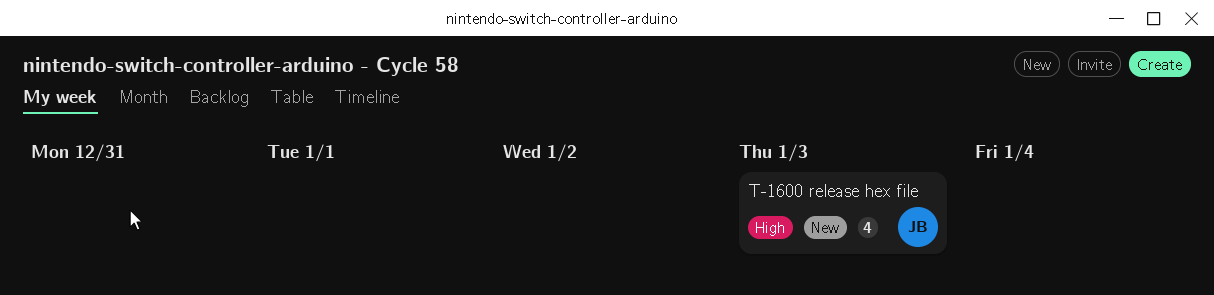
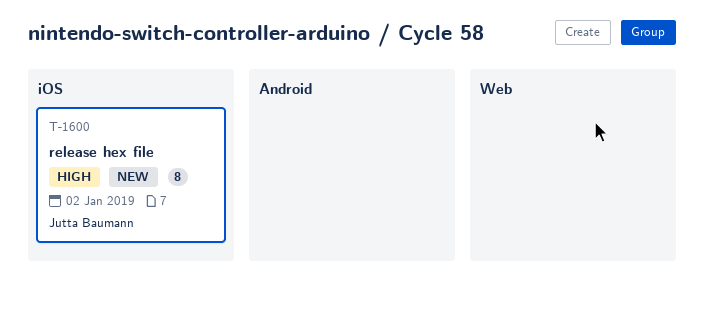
T-1600, estimate: 4 -> 8
T-1600, due: Jan 3 -> Jan 2

